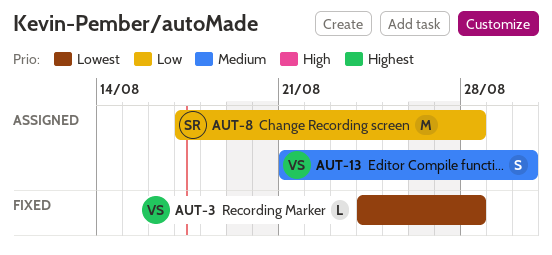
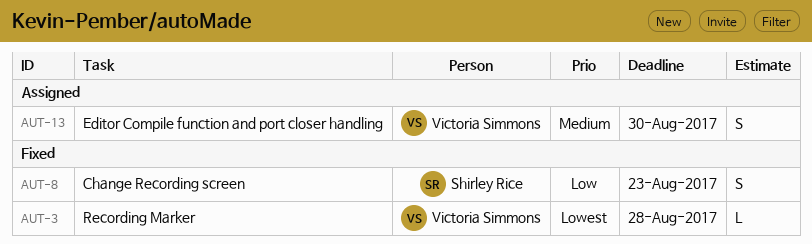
AUT-8, status: Assigned -> Fixed
AUT-8, estimate: M -> S
AUT-8, due: Aug 28 -> Aug 23

